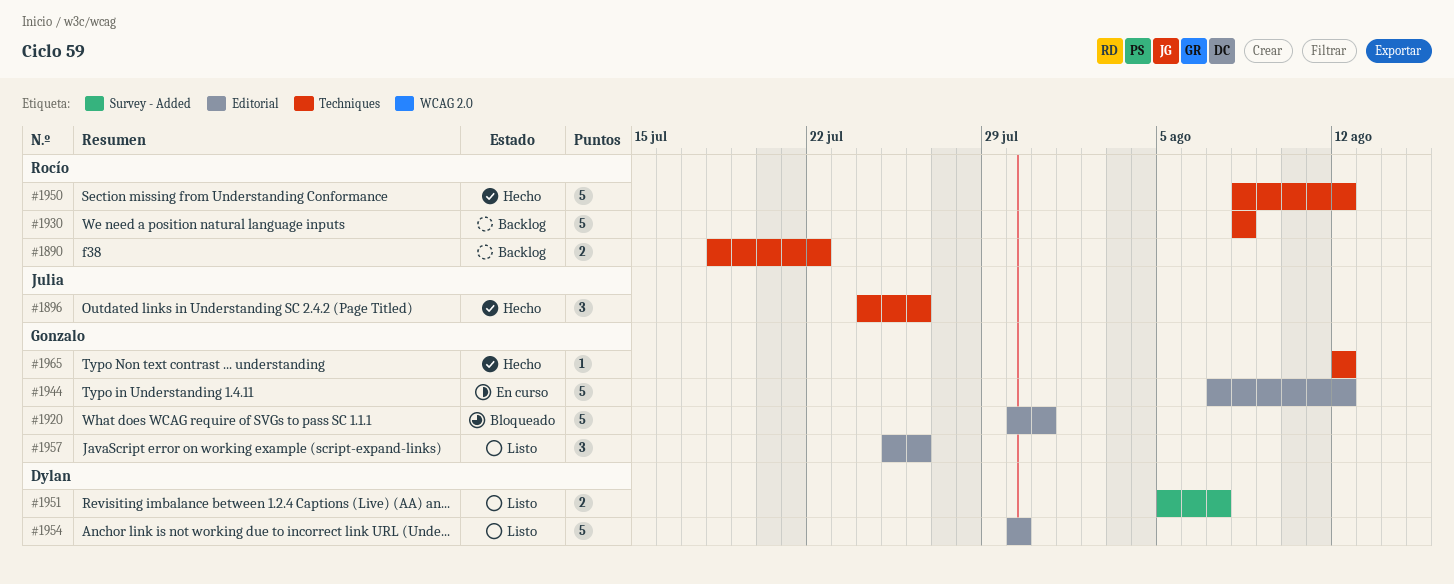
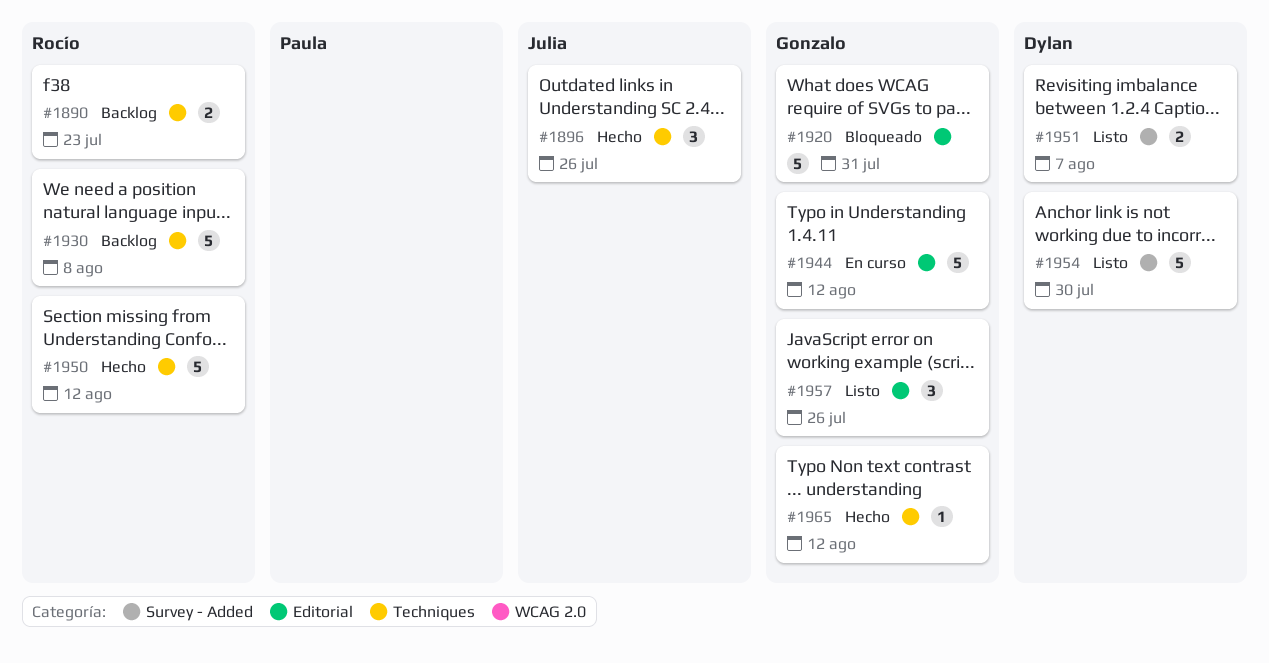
#1890, due: Jul 22 -> Jul 23
#1954, label: Editorial -> Survey - Added

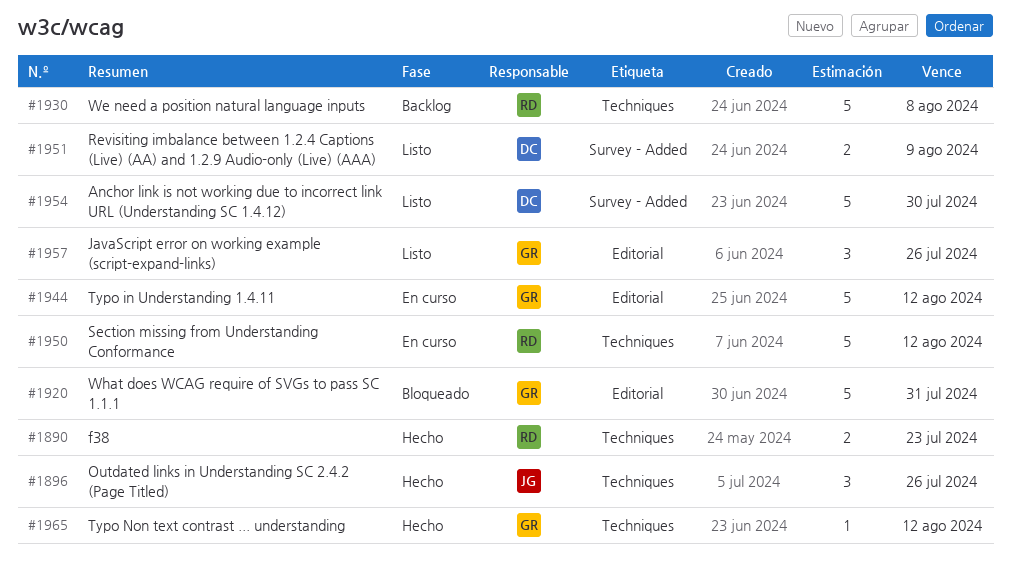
#1890, status: Backlog -> Hecho
#1950, status: Hecho -> En curso
#1951, due: Aug 7 -> Aug 9

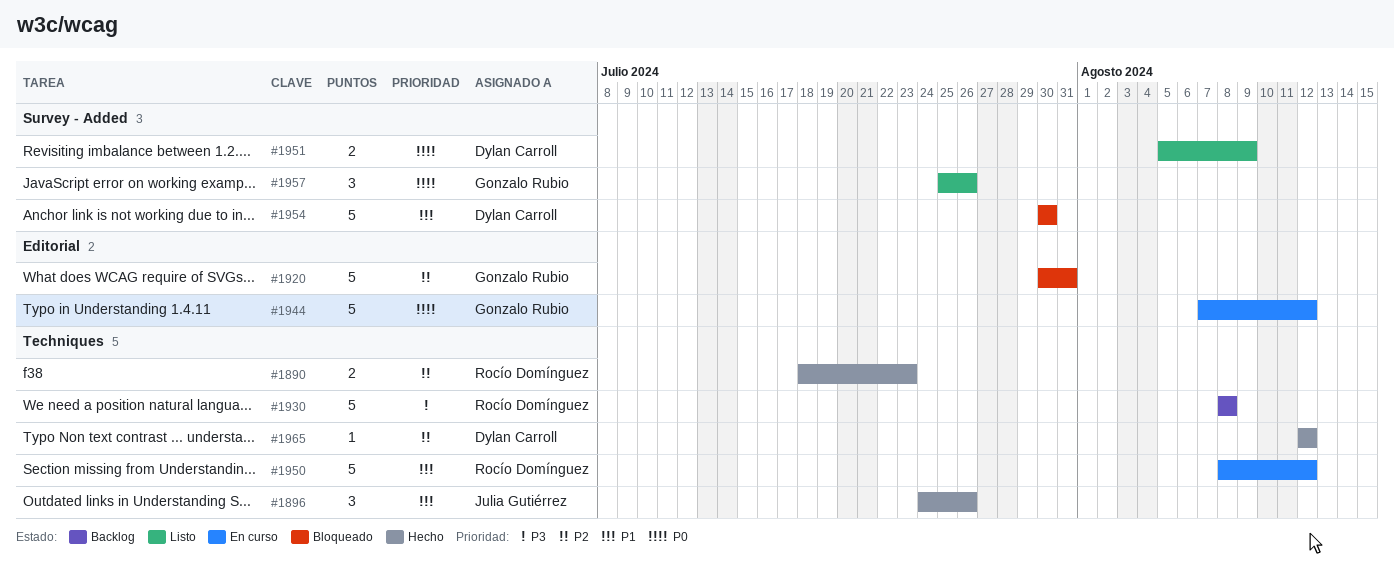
#1954, status: Listo -> Bloqueado
#1957, label: Editorial -> Survey - Added
#1965, owner: Gonzalo Rubio -> Dylan Carroll

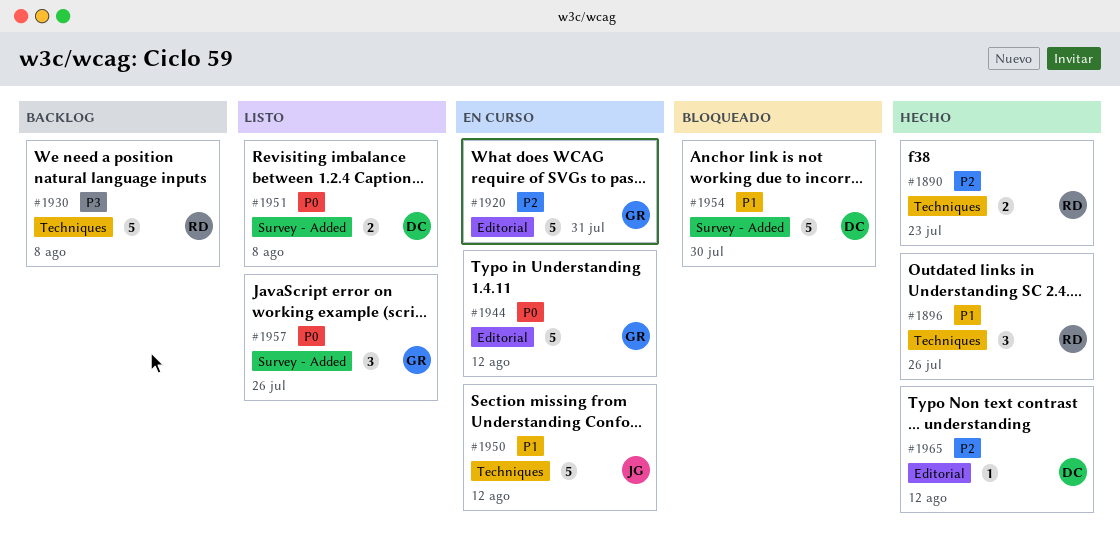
#1896, owner: Julia Gutiérrez -> Rocío Domínguez
#1920, status: Bloqueado -> En curso
#1950, owner: Rocío Domínguez -> Julia Gutiérrez
#1951, due: Aug 9 -> Aug 8
#1965, label: Techniques -> Editorial

